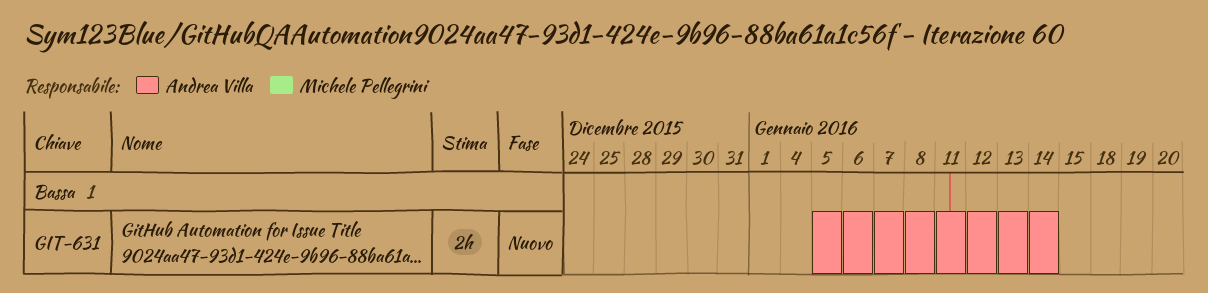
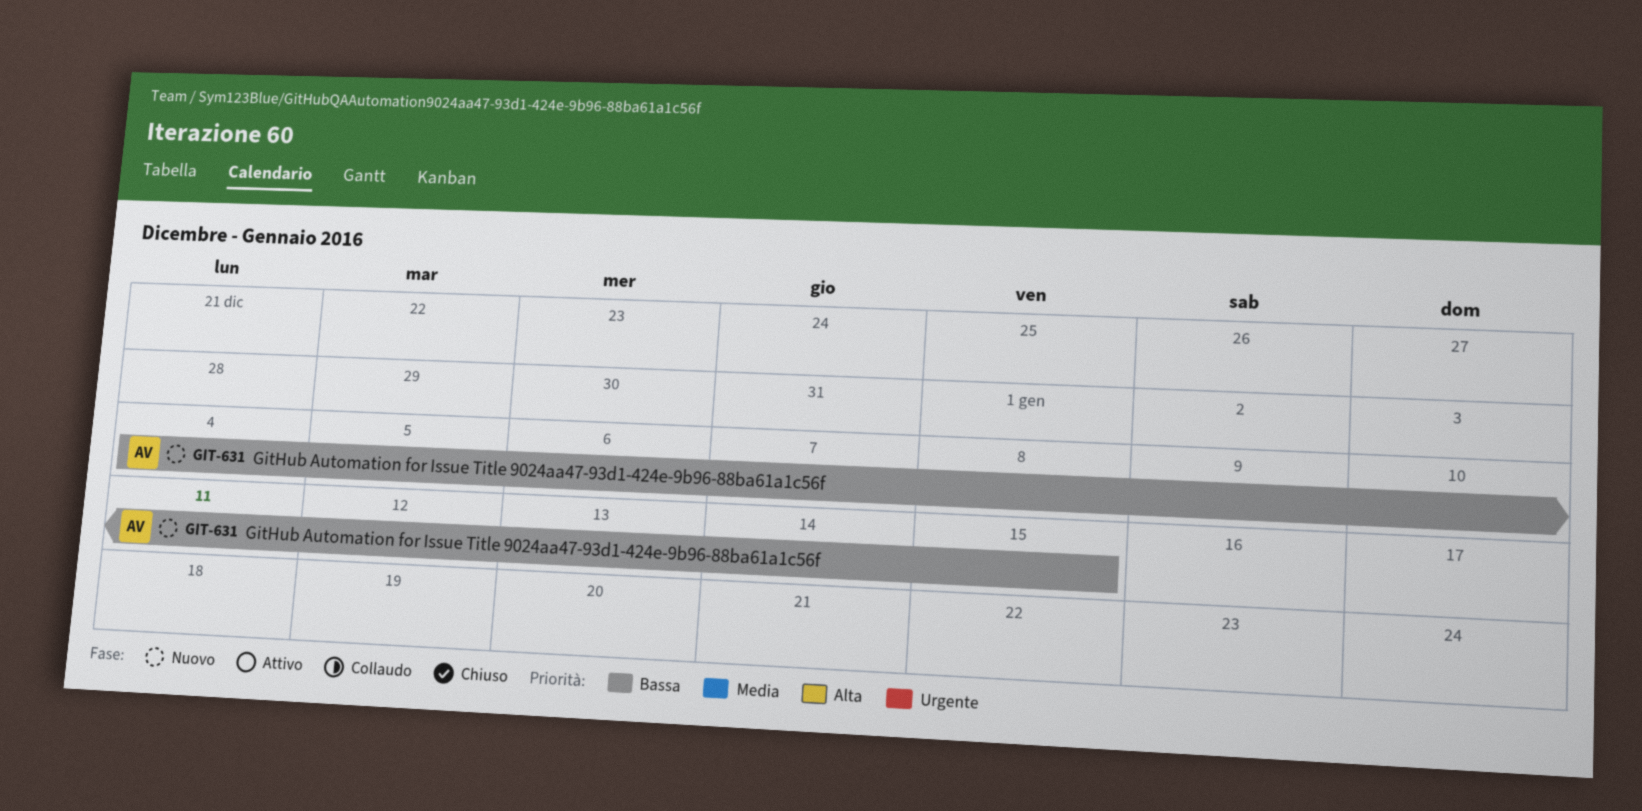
GIT-631, start: Jan 5 -> Jan 4
GIT-631, due: Jan 14 -> Jan 15

